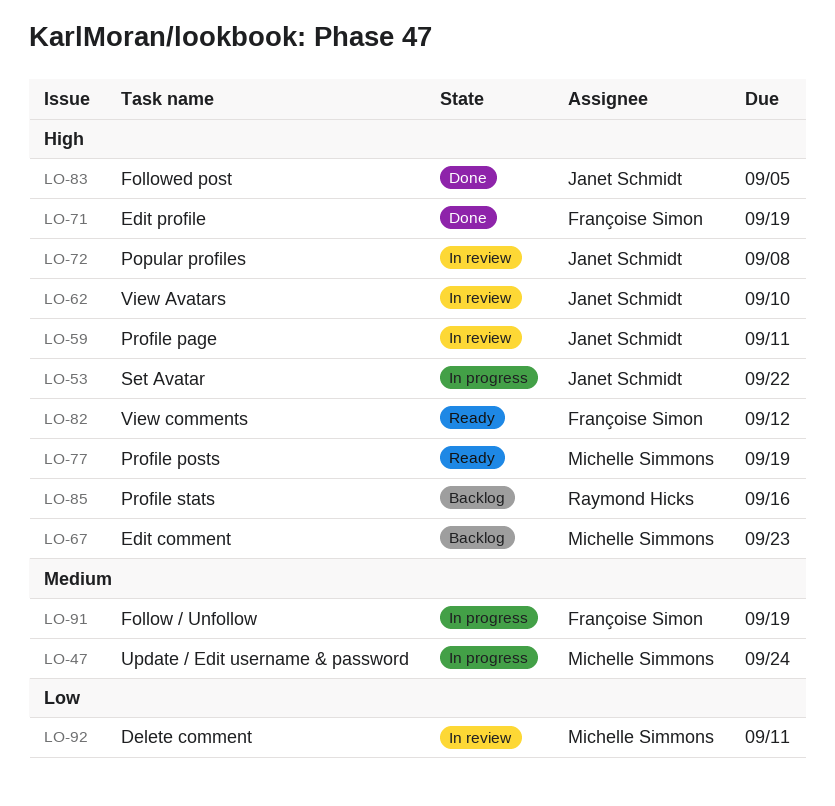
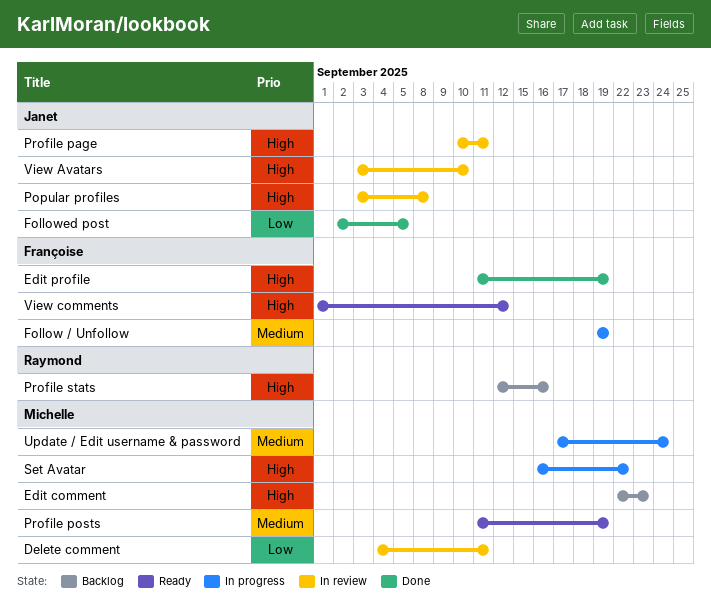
Followed post, priority: High -> Low
Profile posts, priority: High -> Medium
Set Avatar, owner: Janet Schmidt -> Michelle Simmons

